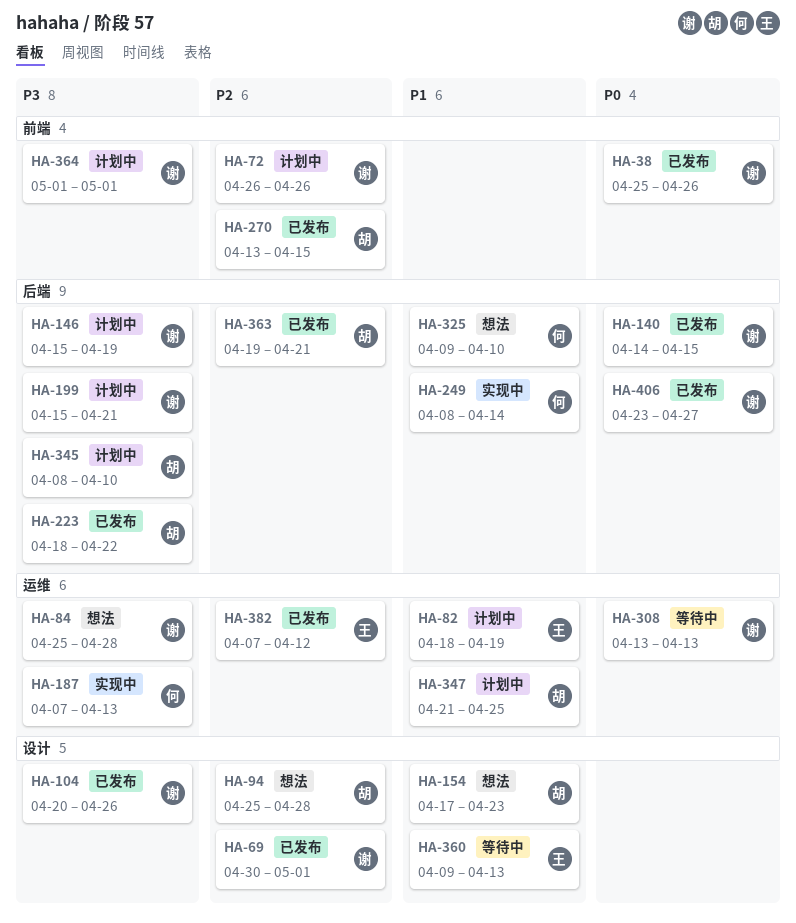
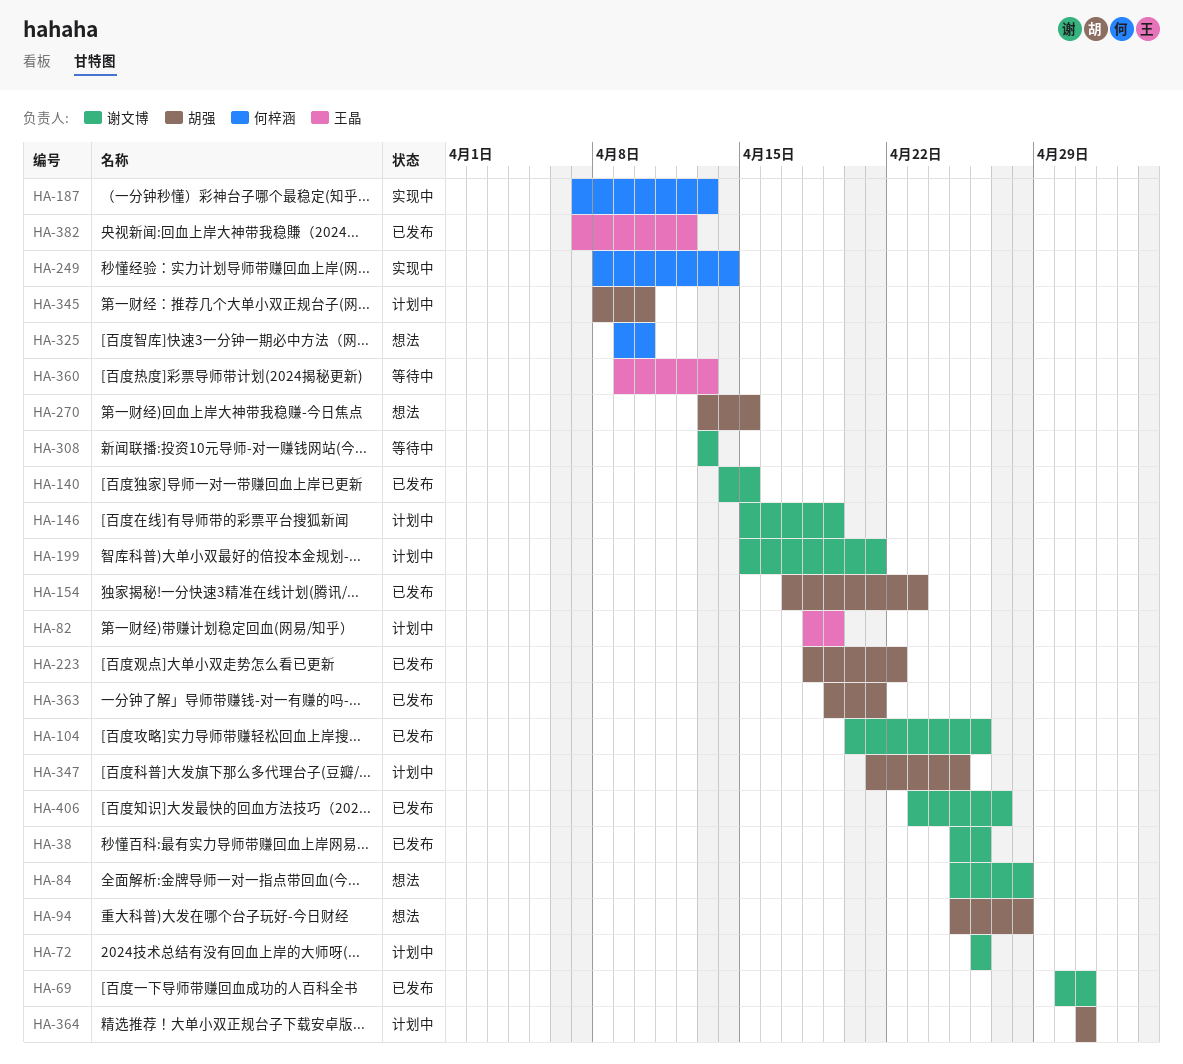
HA-154, status: 想法 -> 已发布
HA-270, status: 已发布 -> 想法
HA-364, owner: 谢文博 -> 胡强

